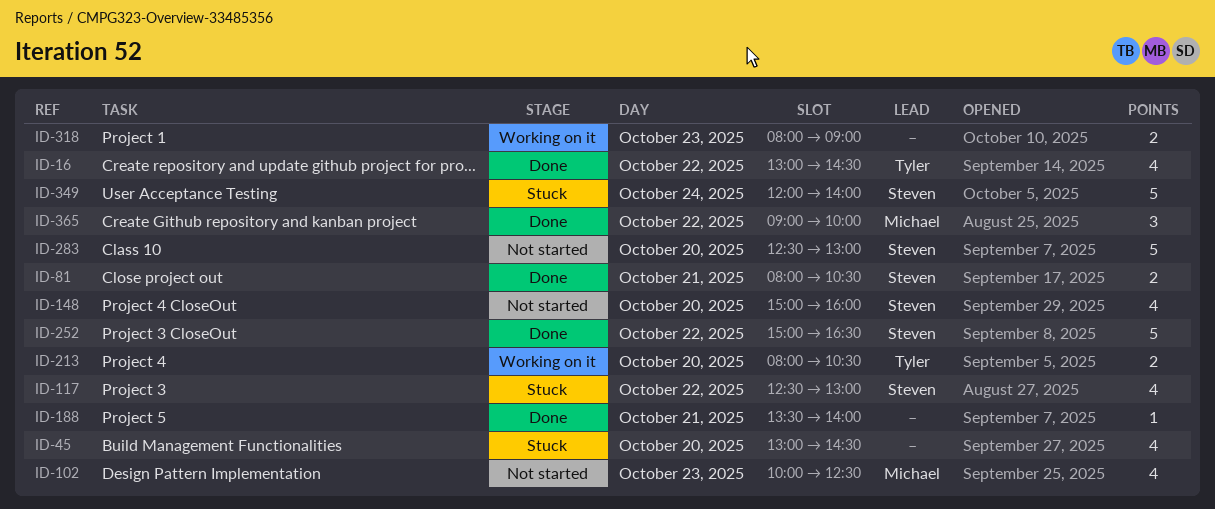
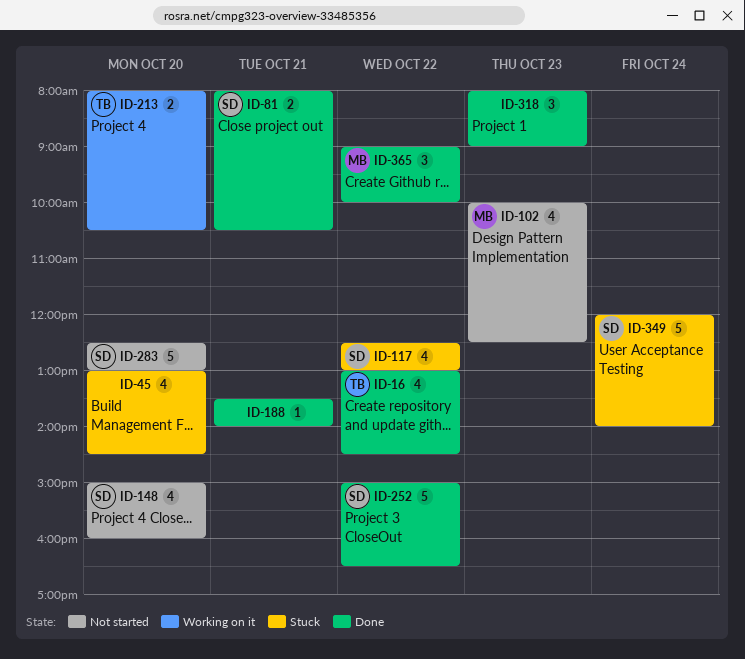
ID-318, status: Working on it -> Done
ID-318, estimate: 2 -> 3

